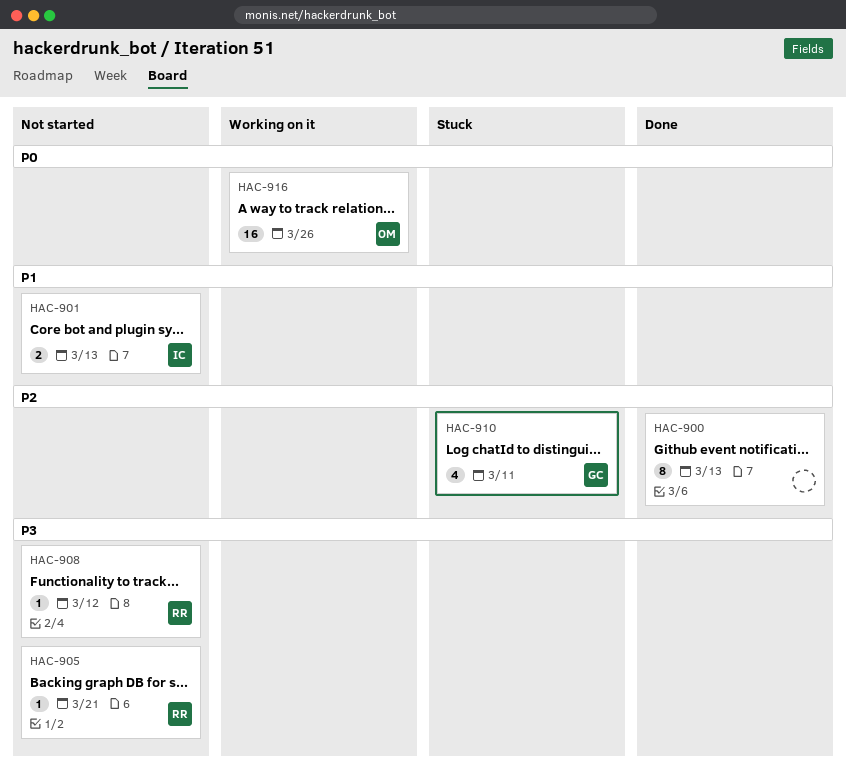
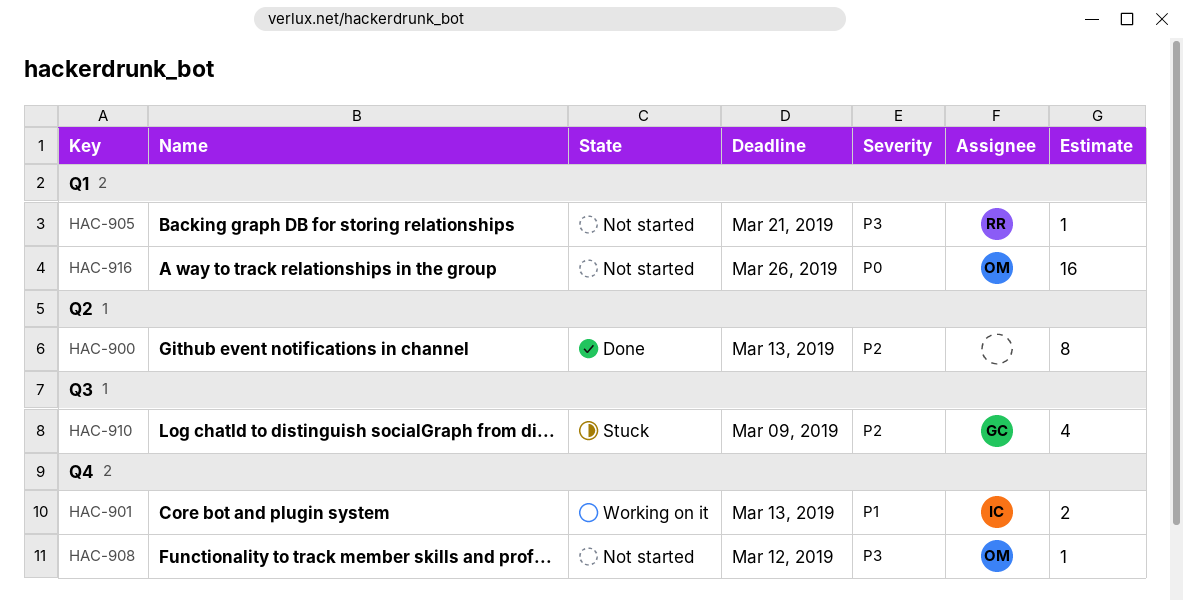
HAC-901, status: Not started -> Working on it
HAC-908, owner: RR -> OM
HAC-910, due: Mar 11 -> Mar 9
HAC-916, status: Working on it -> Not started

